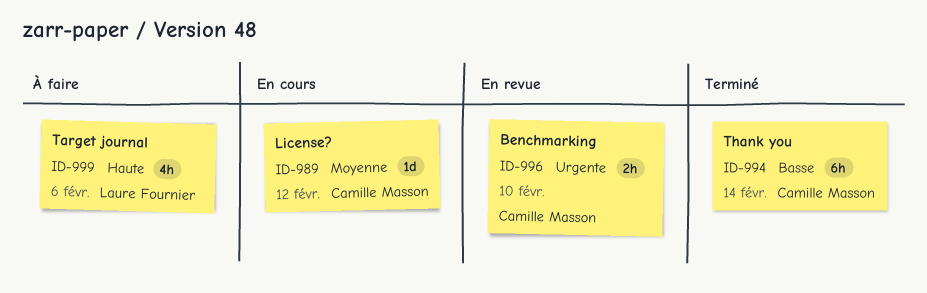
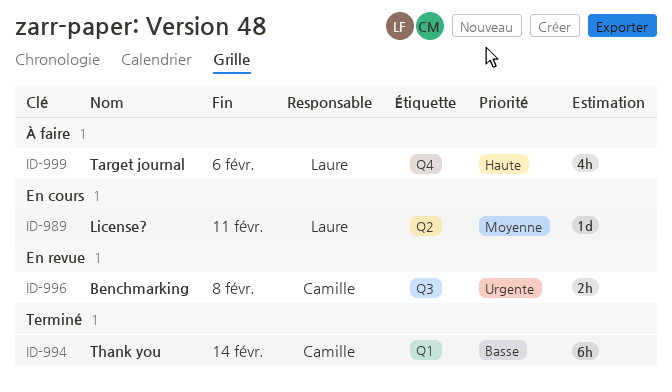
ID-989, owner: Camille Masson -> Laure Fournier
ID-989, due: Feb 12 -> Feb 11
ID-996, due: Feb 10 -> Feb 8

